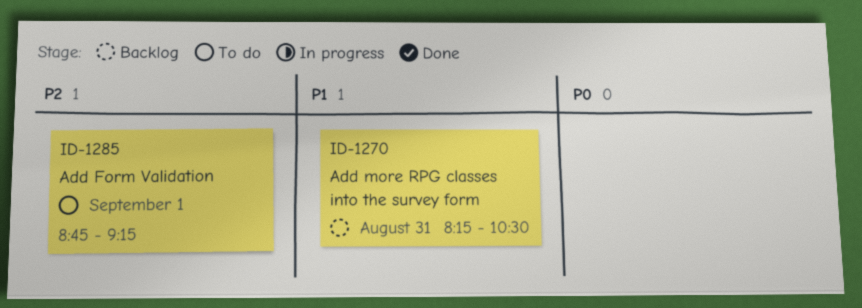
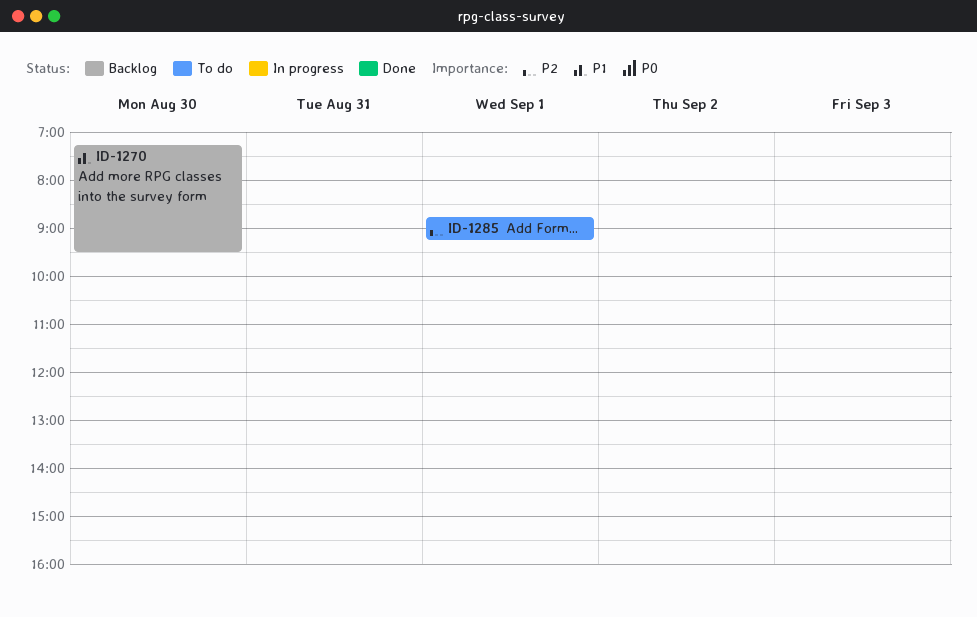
ID-1270, day: Aug 31 -> Aug 30
ID-1270, begins: 08:15 -> 07:15
ID-1270, ends: 10:30 -> 09:30

